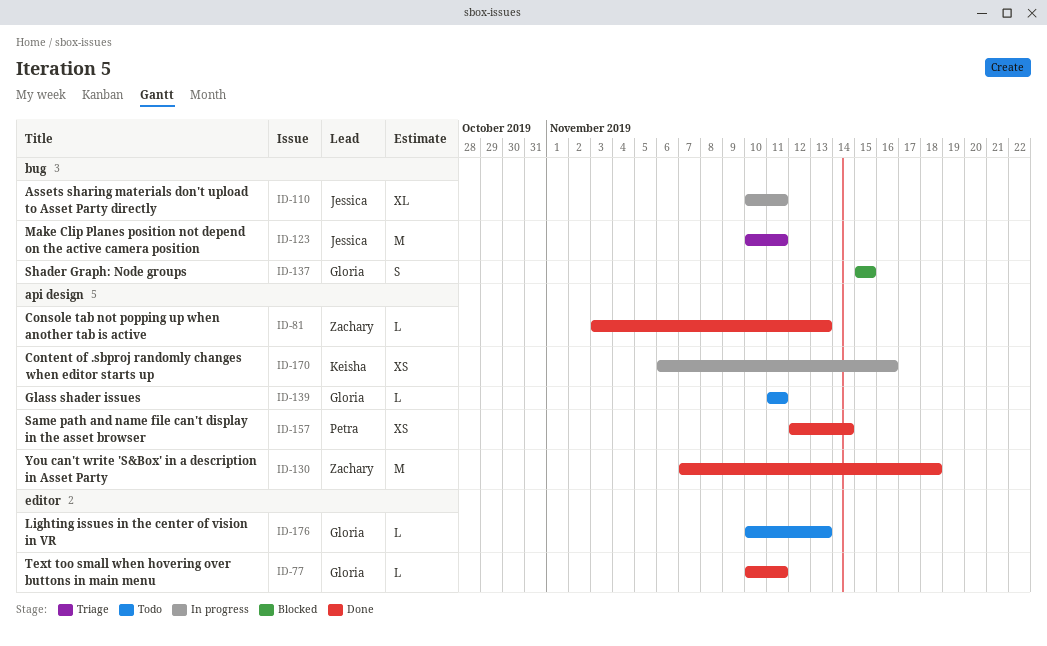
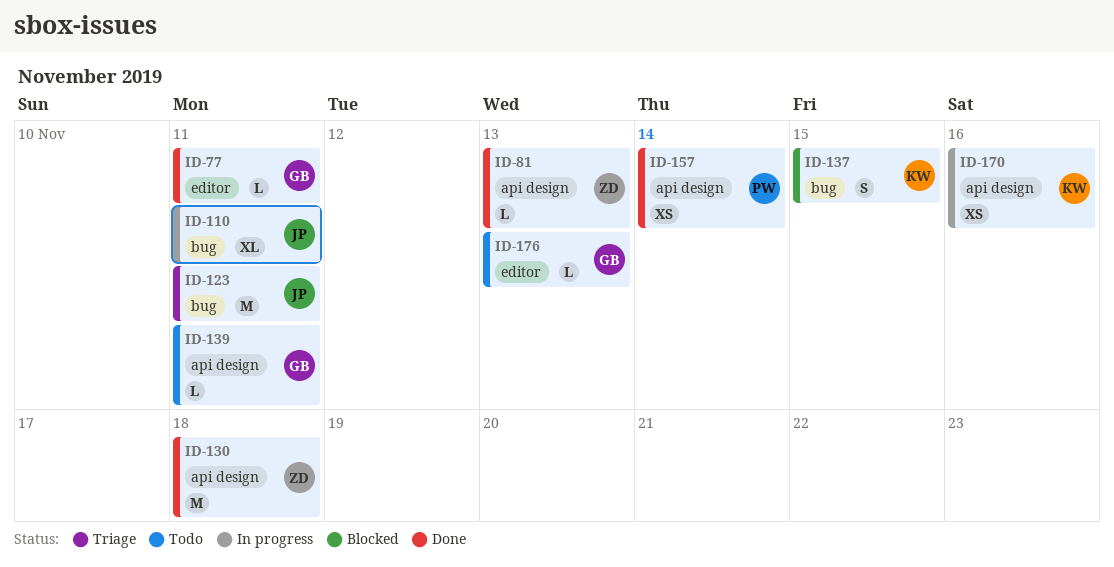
ID-137, owner: Gloria -> Keisha

